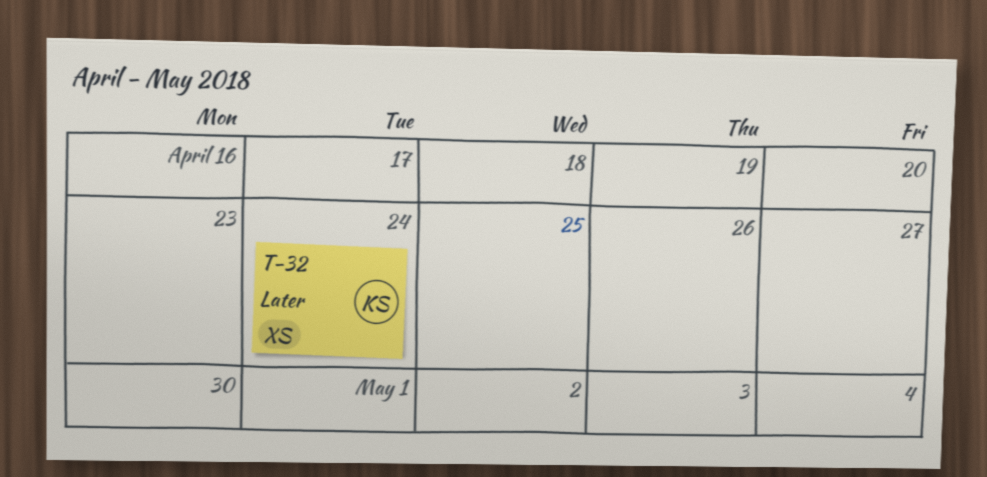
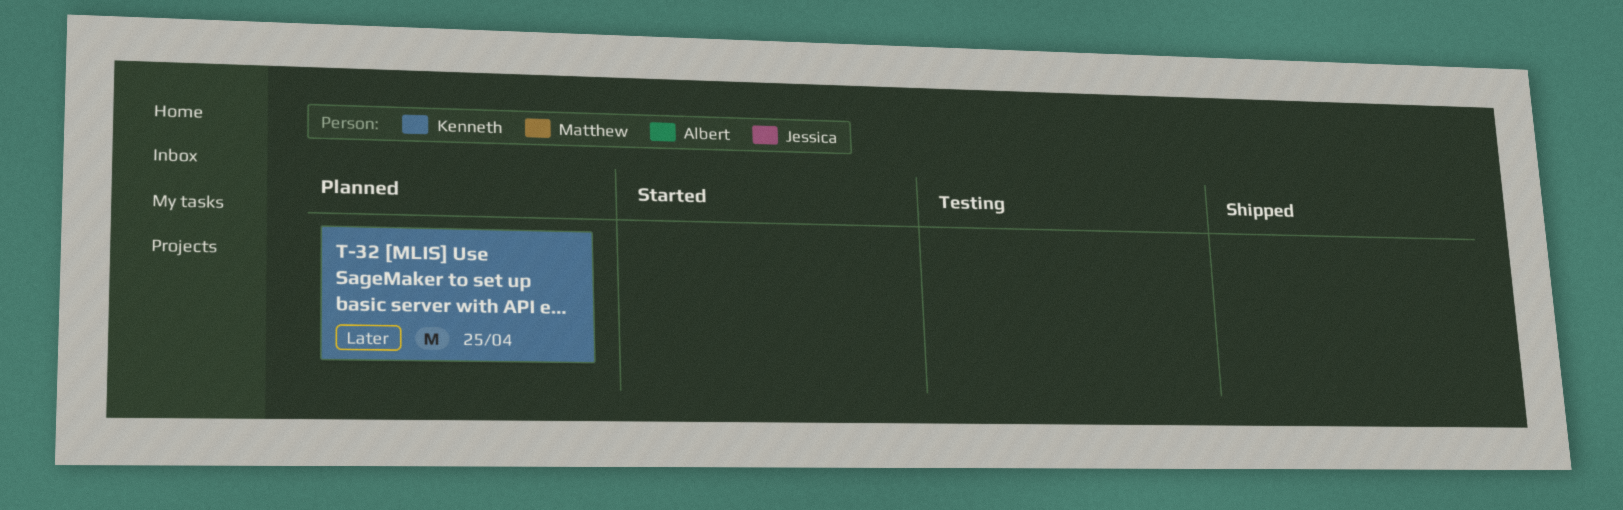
T-32, estimate: XS -> M
T-32, due: Apr 24 -> Apr 25

